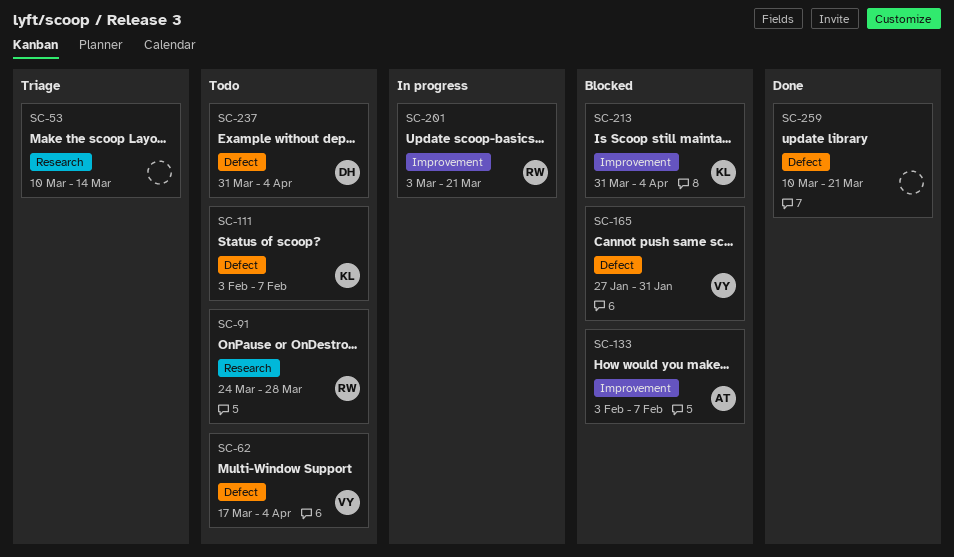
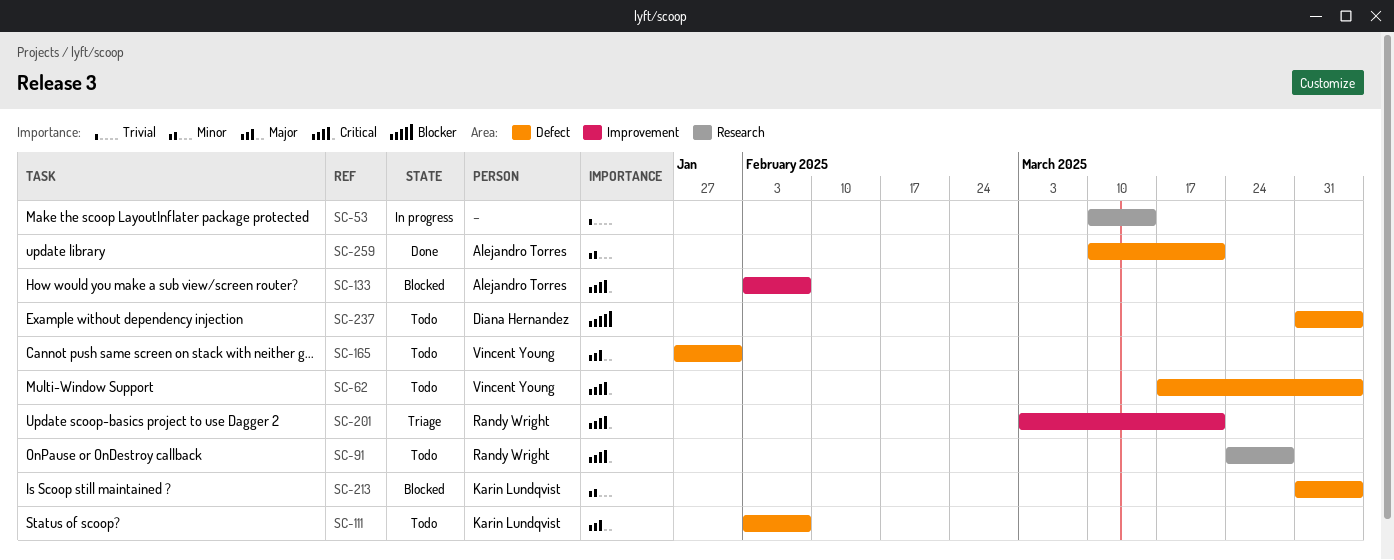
SC-53, status: Triage -> In progress
SC-165, status: Blocked -> Todo
SC-201, status: In progress -> Triage
SC-213, label: Improvement -> Defect
SC-259, owner: none -> Alejandro Torres

